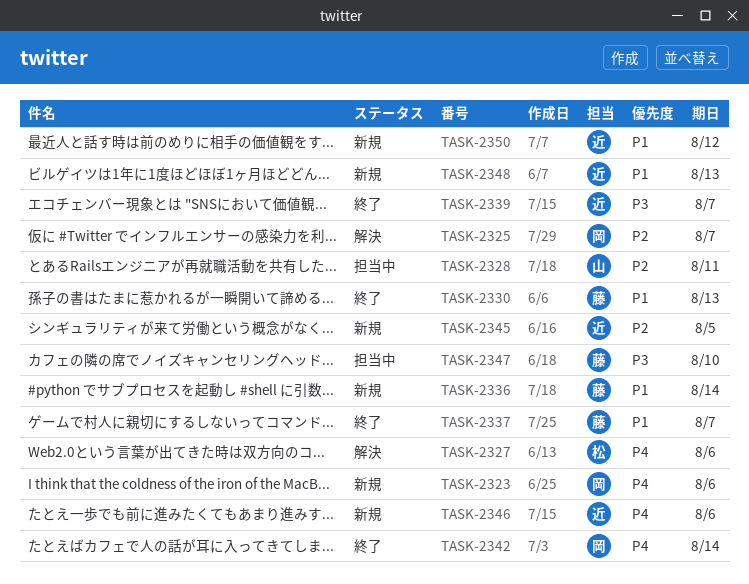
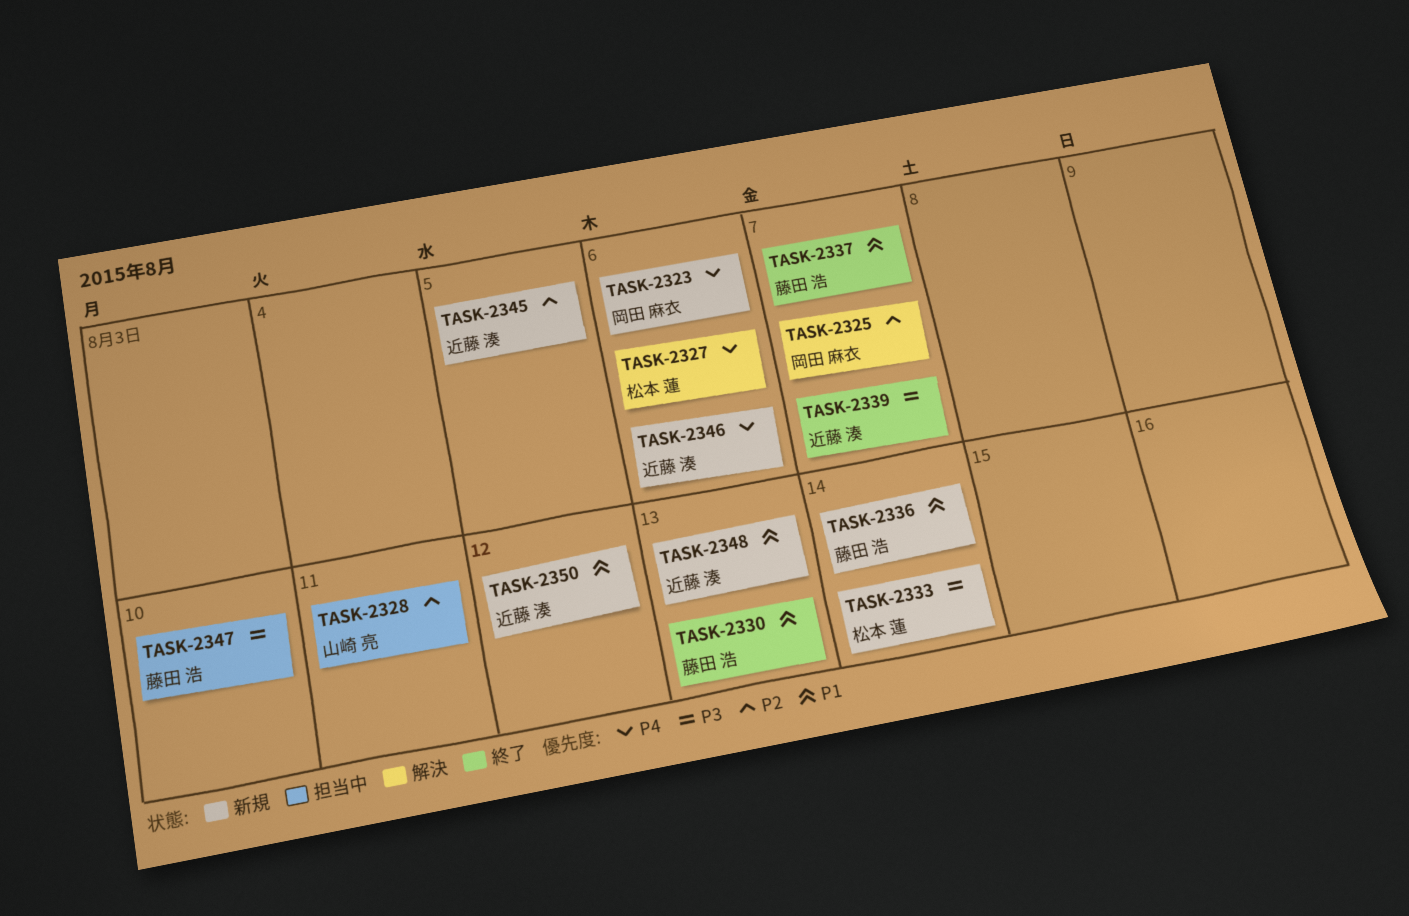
TASK-2333: none -> present
TASK-2342: present -> none

